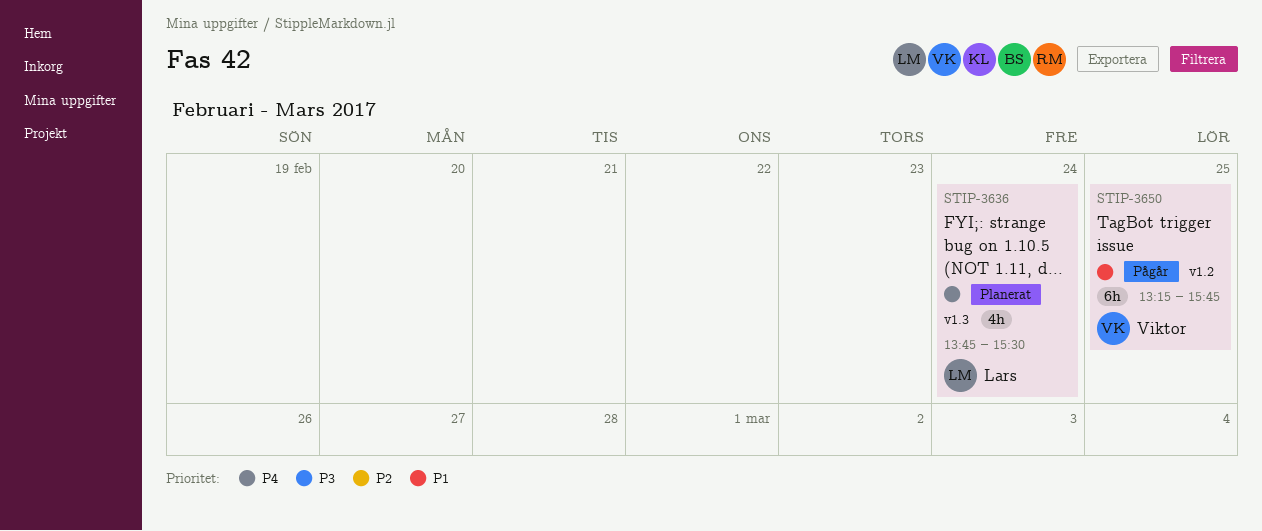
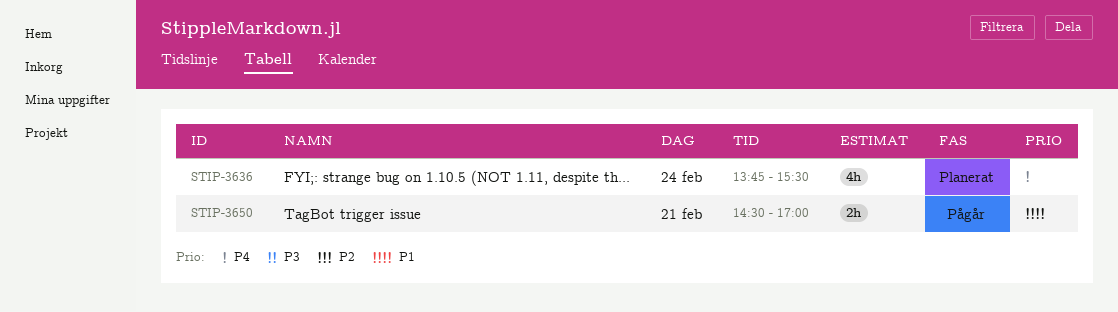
STIP-3650, estimate: 6h -> 2h
STIP-3650, day: Feb 25 -> Feb 21
STIP-3650, begins: 13:15 -> 14:30
STIP-3650, ends: 15:45 -> 17:00

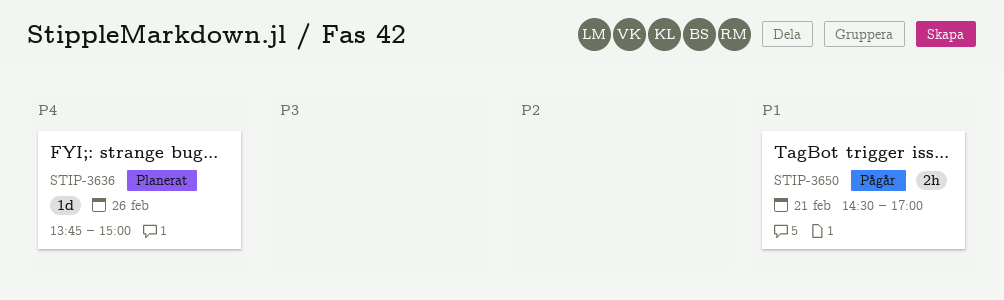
STIP-3636, estimate: 4h -> 1d
STIP-3636, day: Feb 24 -> Feb 26
STIP-3636, ends: 15:30 -> 15:00

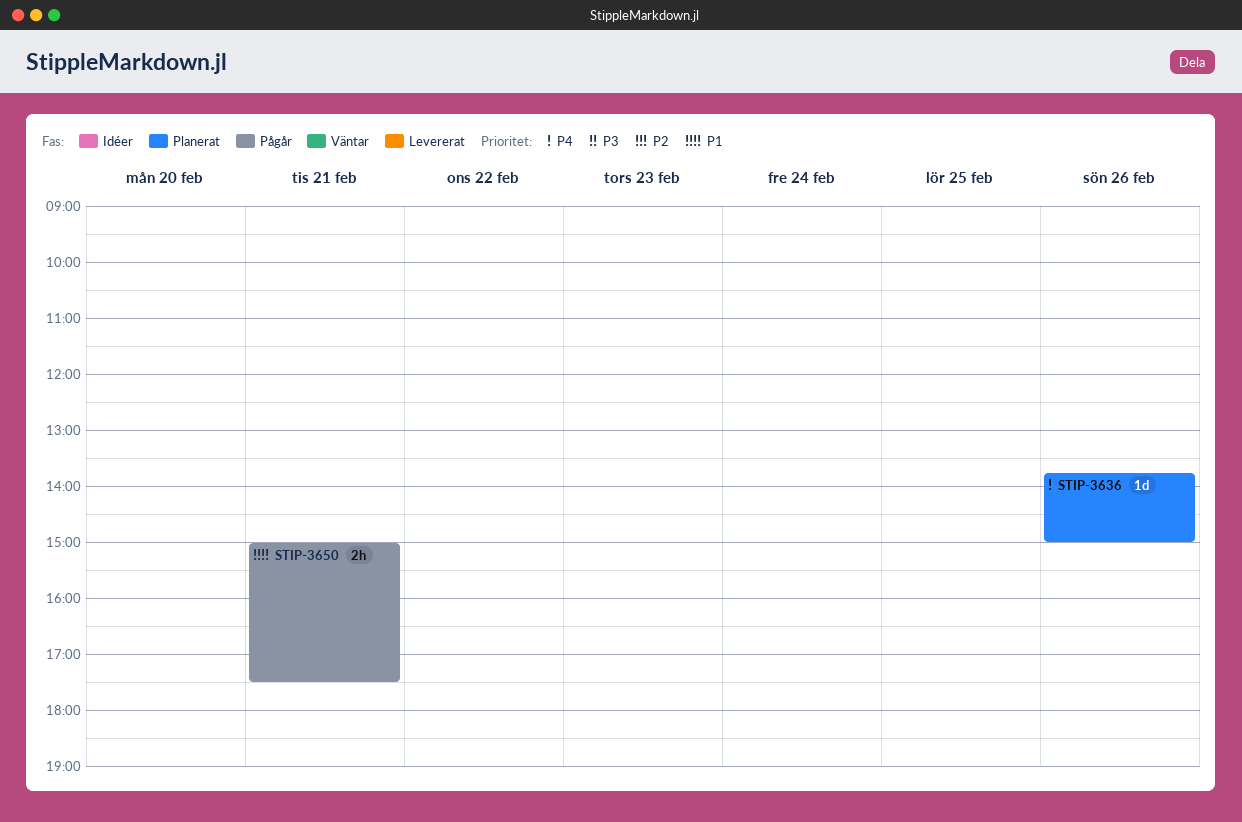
STIP-3650, begins: 14:30 -> 15:00
STIP-3650, ends: 17:00 -> 17:30

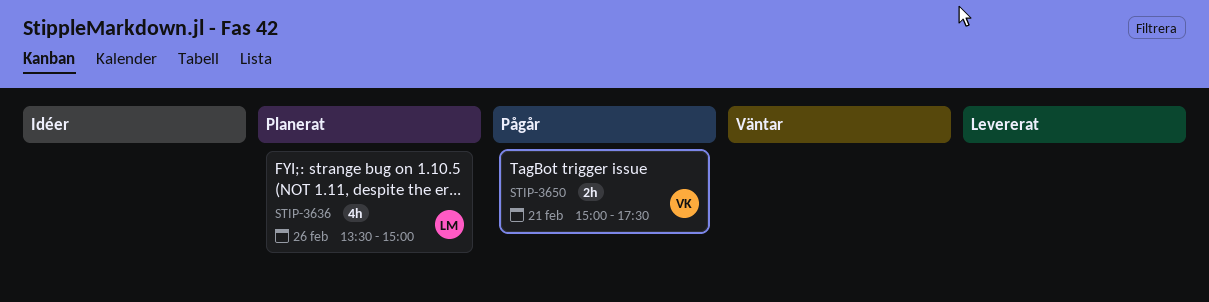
STIP-3636, estimate: 1d -> 4h
STIP-3636, begins: 13:45 -> 13:30

